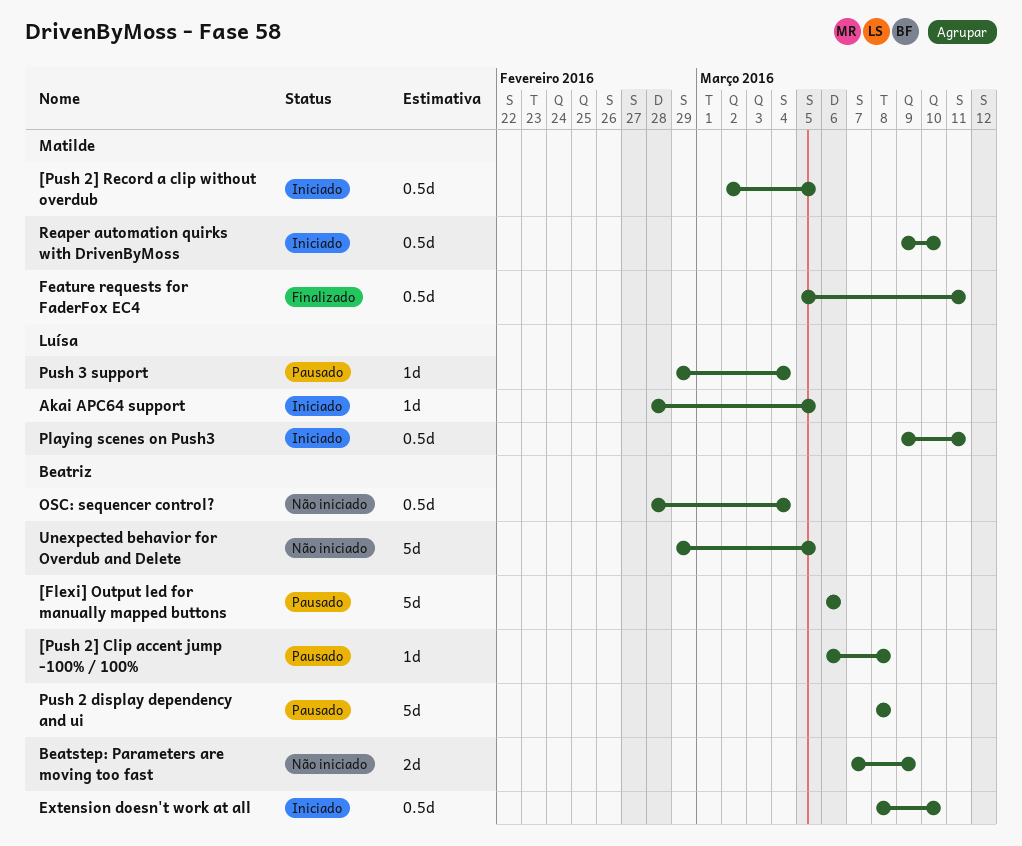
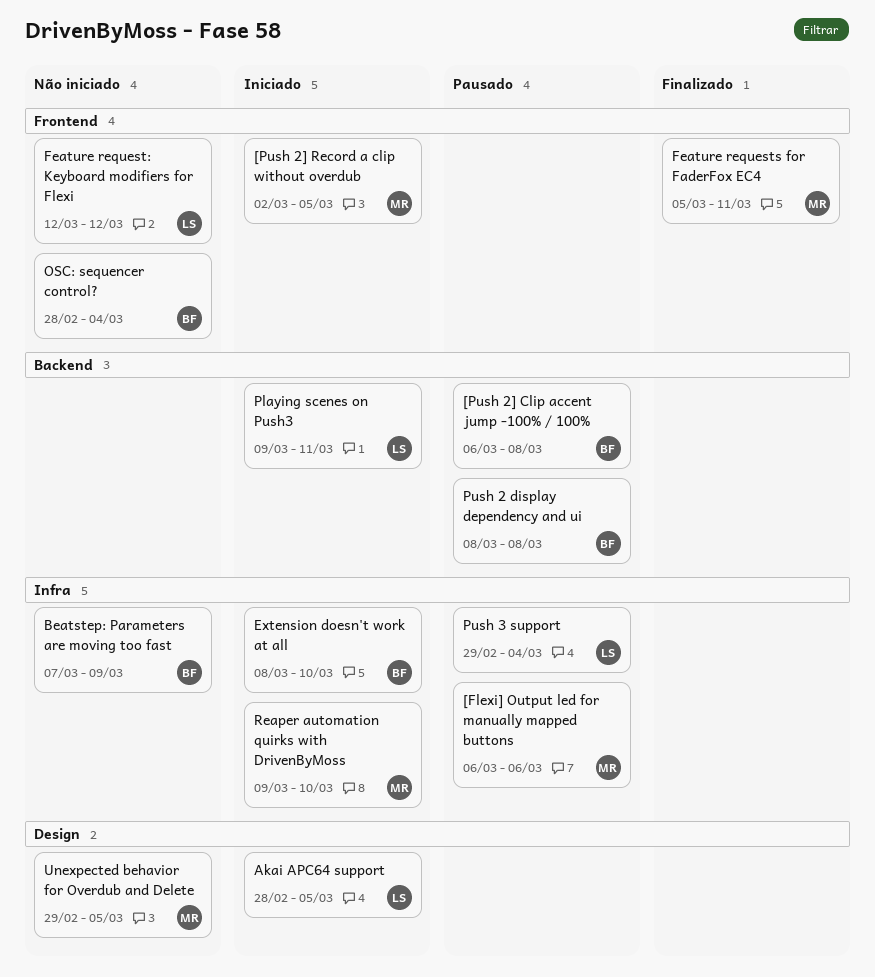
[Flexi] Output led for manually mapped buttons, owner: Beatriz -> Matilde
Feature request: Keyboard modifiers for Flexi: none -> present
Unexpected behavior for Overdub and Delete, owner: Beatriz -> Matilde

